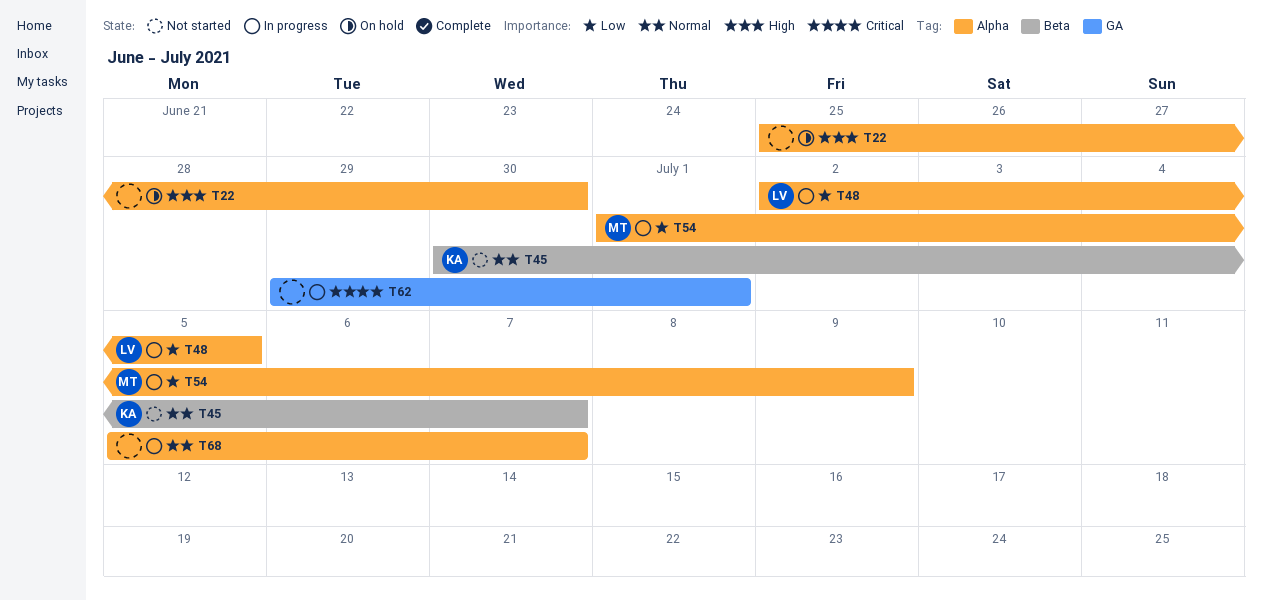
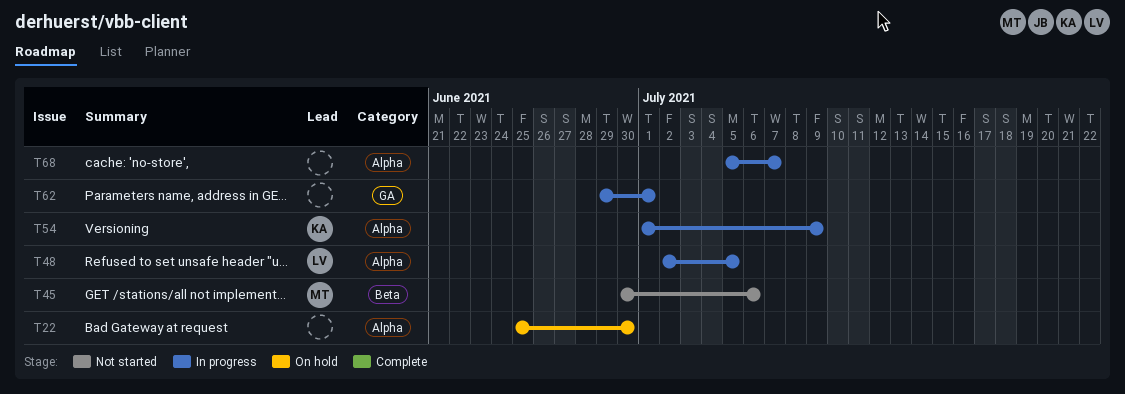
T45, owner: KA -> MT
T45, due: Jul 7 -> Jul 6
T54, owner: MT -> KA

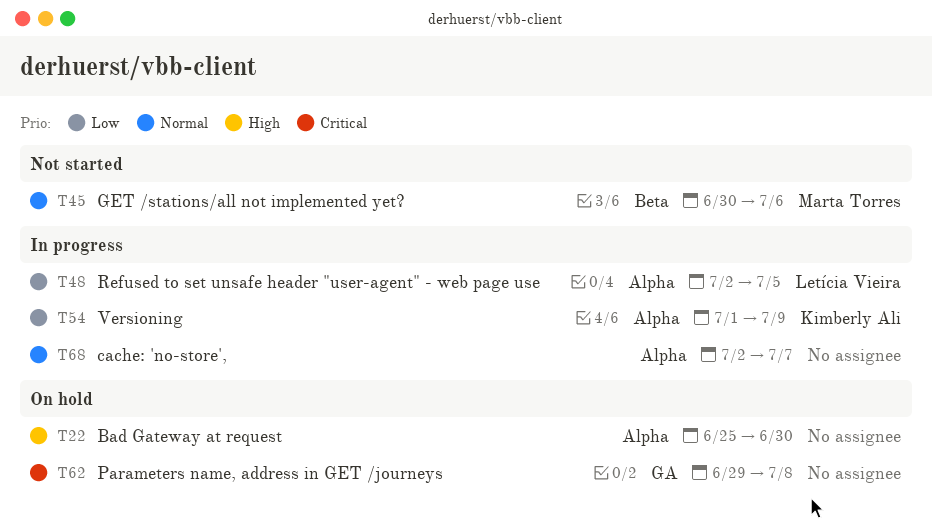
T62, status: In progress -> On hold
T62, due: Jul 1 -> Jul 8
T68, start: Jul 5 -> Jul 2

